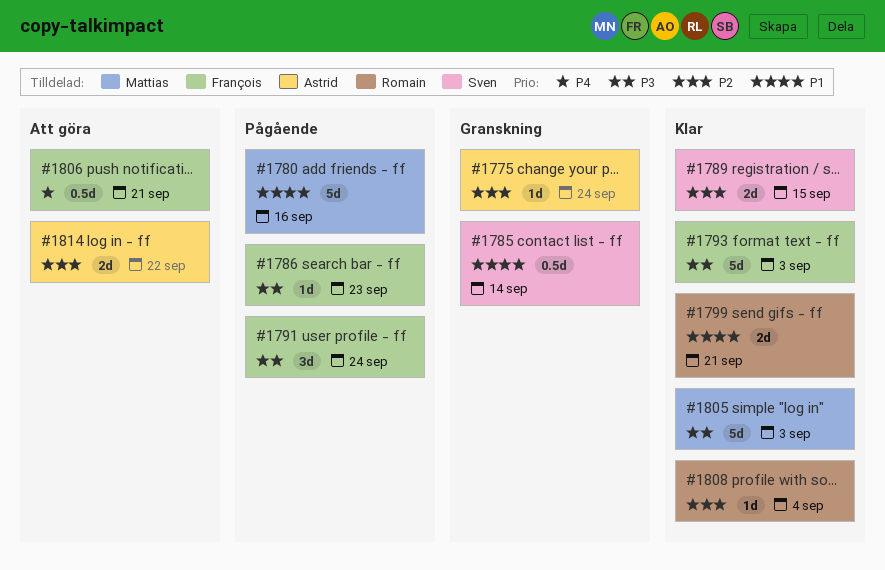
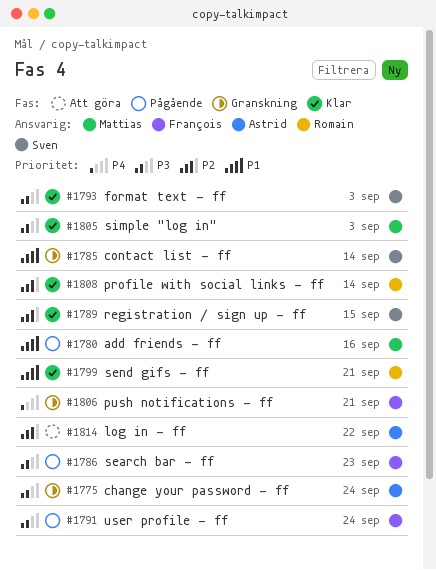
#1775, priority: P2 -> P3
#1793, owner: François -> Sven
#1806, status: Att göra -> Granskning
#1808, due: Sep 4 -> Sep 14

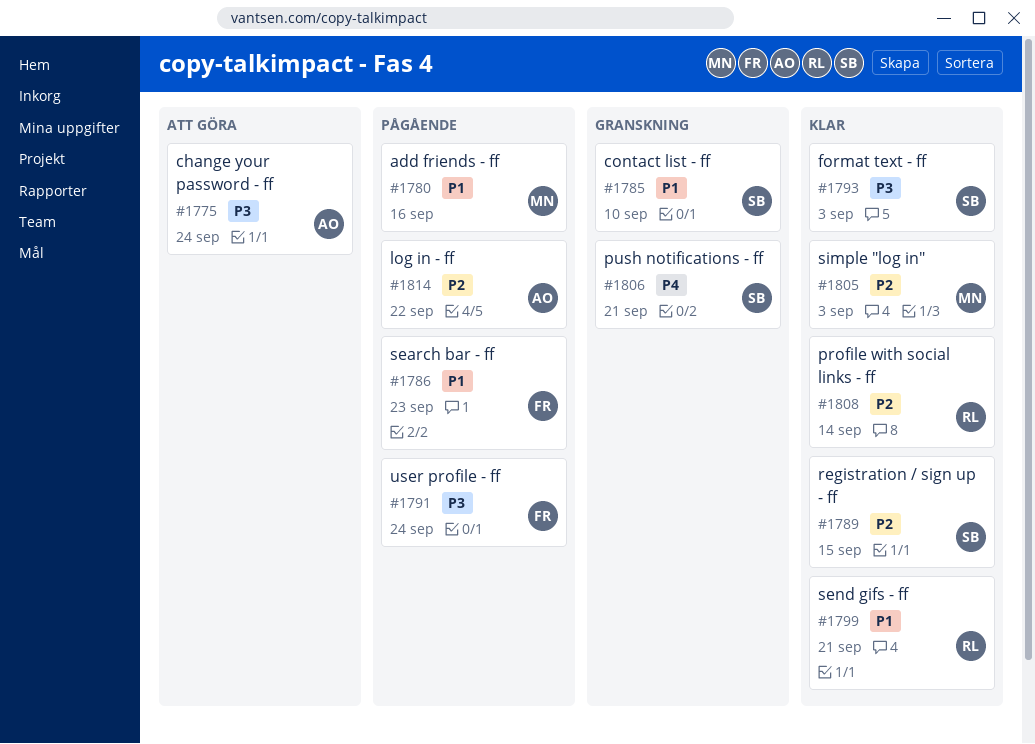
#1775, status: Granskning -> Att göra
#1785, due: Sep 14 -> Sep 10
#1786, priority: P3 -> P1
#1805, priority: P3 -> P2
#1806, owner: François -> Sven
#1814, status: Att göra -> Pågående

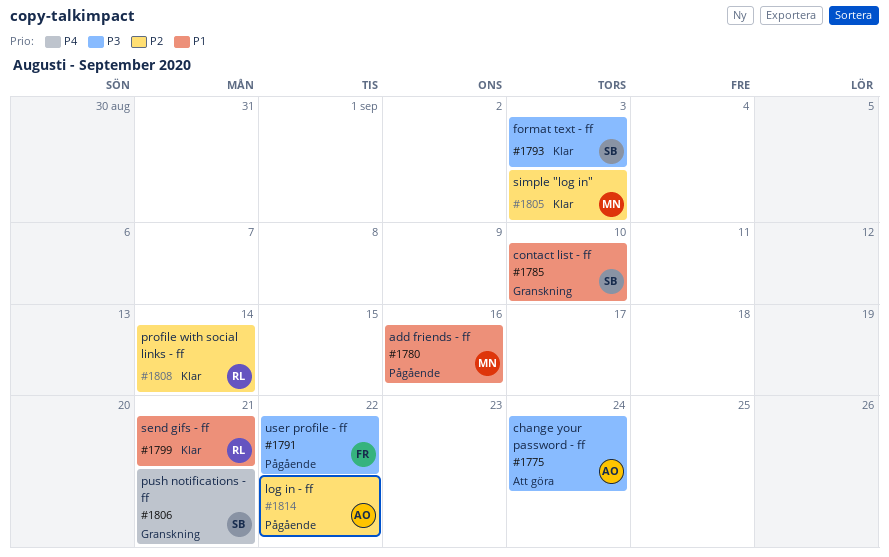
#1786: present -> none
#1789: present -> none
#1791, due: Sep 24 -> Sep 22

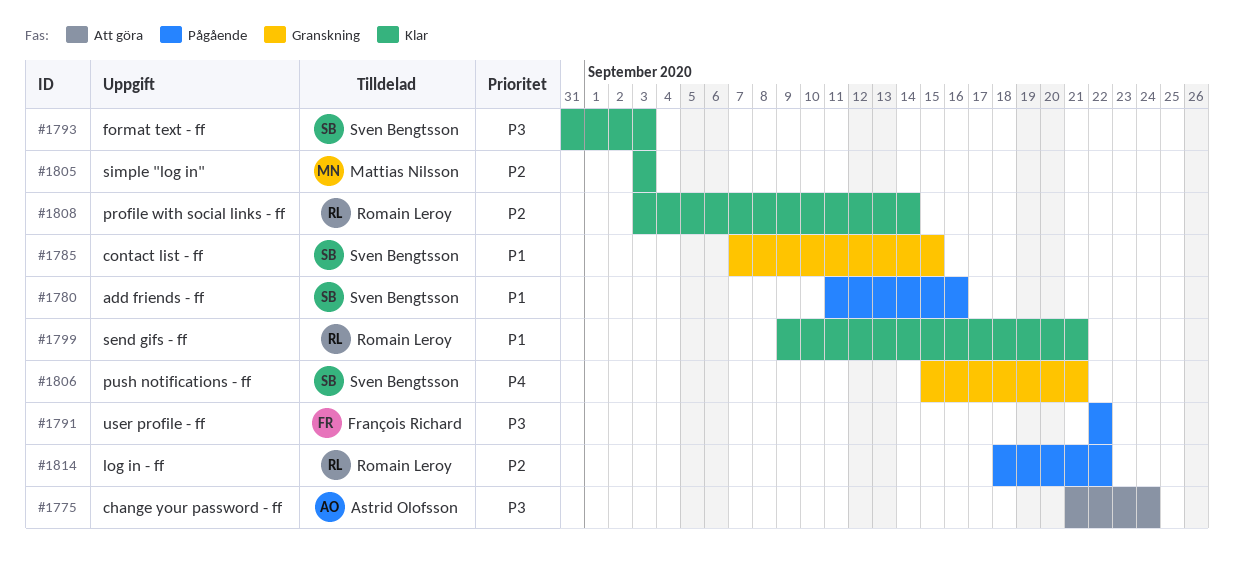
#1780, owner: Mattias Nilsson -> Sven Bengtsson
#1785, due: Sep 10 -> Sep 15
#1814, owner: Astrid Olofsson -> Romain Leroy

